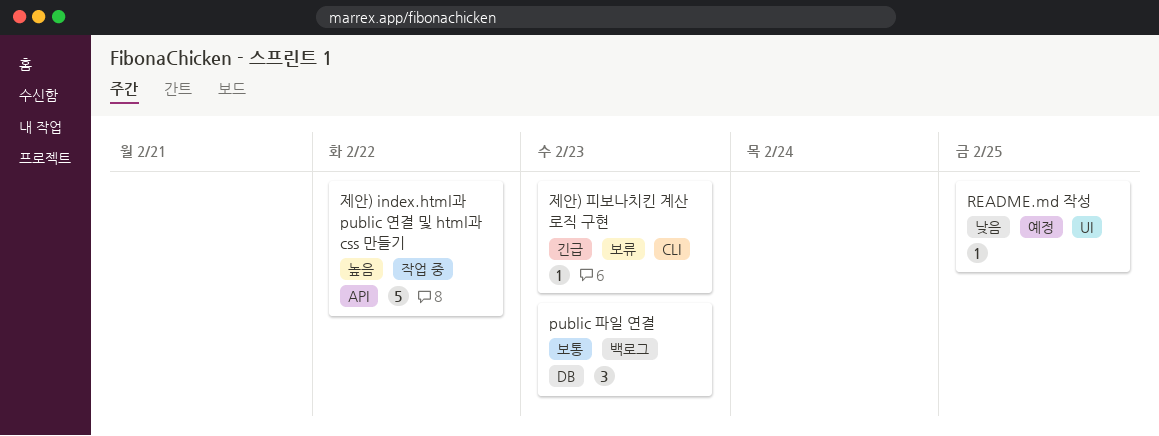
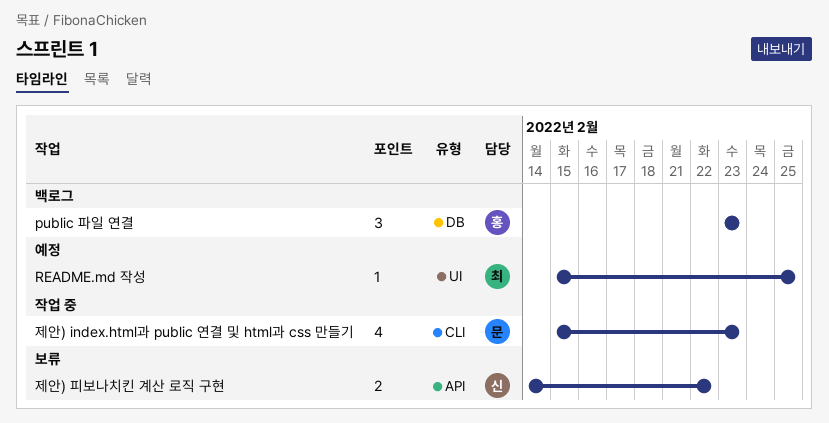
제안) index.html과 public 연결 및 html과 css 만들기, label: API -> CLI
제안) index.html과 public 연결 및 html과 css 만들기, estimate: 5 -> 4
제안) index.html과 public 연결 및 html과 css 만들기, due: Feb 22 -> Feb 23
제안) 피보나치킨 계산 로직 구현, label: CLI -> API
제안) 피보나치킨 계산 로직 구현, estimate: 1 -> 2
제안) 피보나치킨 계산 로직 구현, due: Feb 23 -> Feb 22

